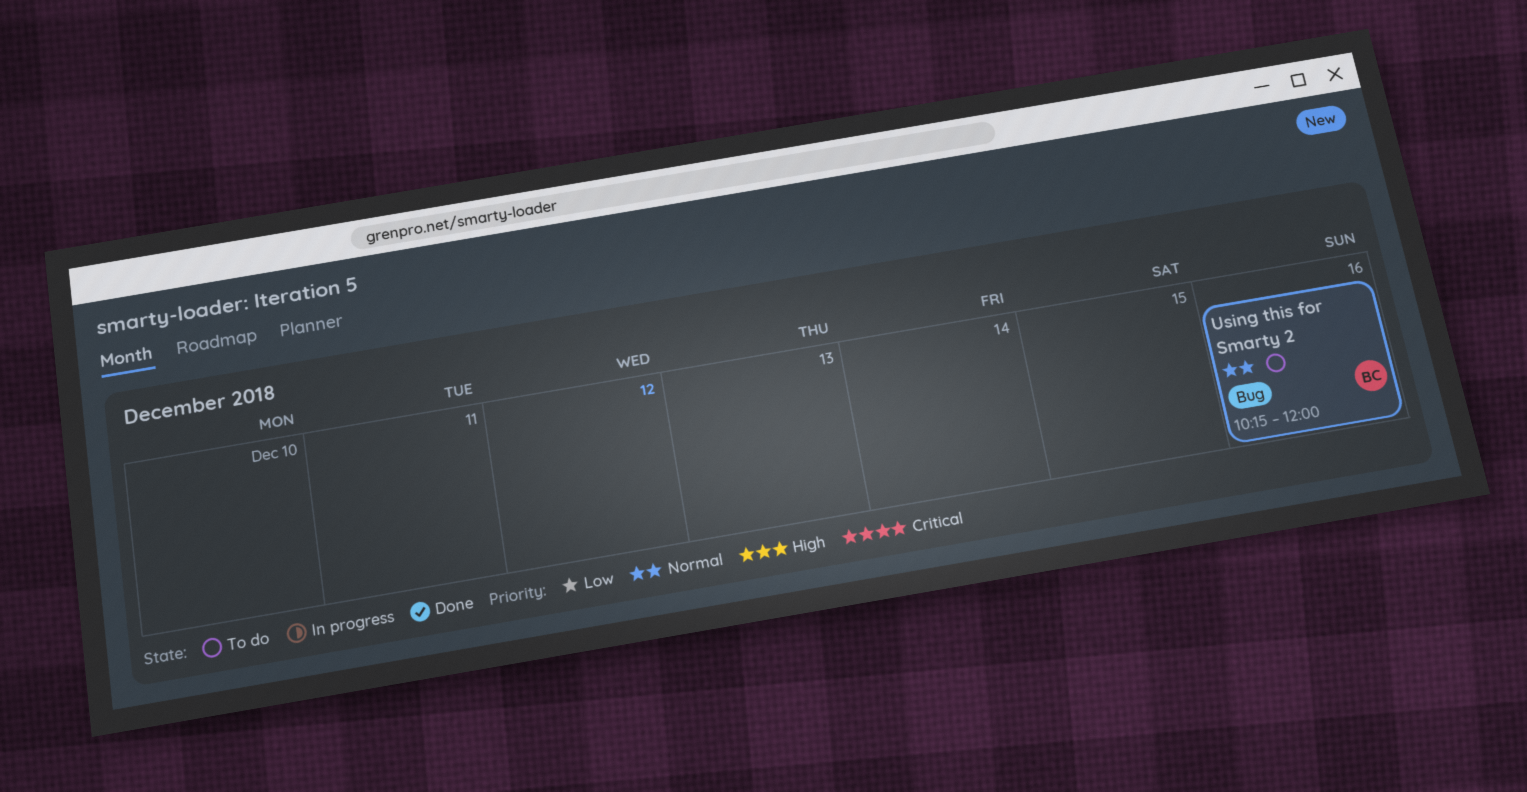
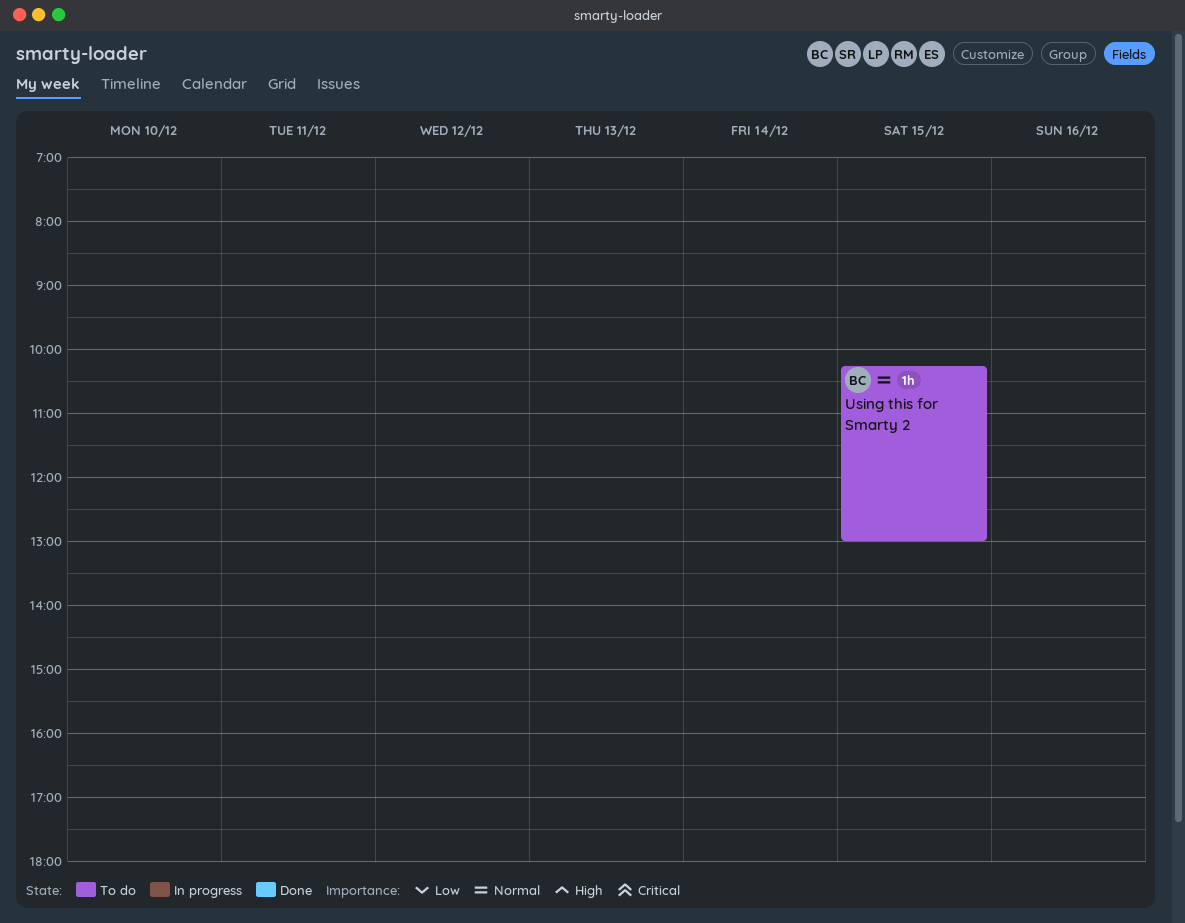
Using this for Smarty 2, day: Dec 16 -> Dec 15
Using this for Smarty 2, ends: 12:00 -> 13:00

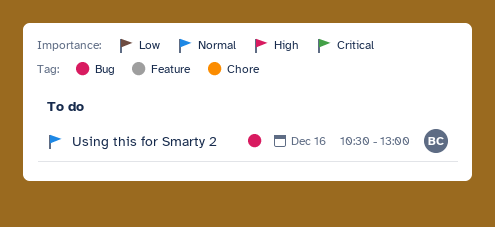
Using this for Smarty 2, day: Dec 15 -> Dec 16
Using this for Smarty 2, begins: 10:15 -> 10:30

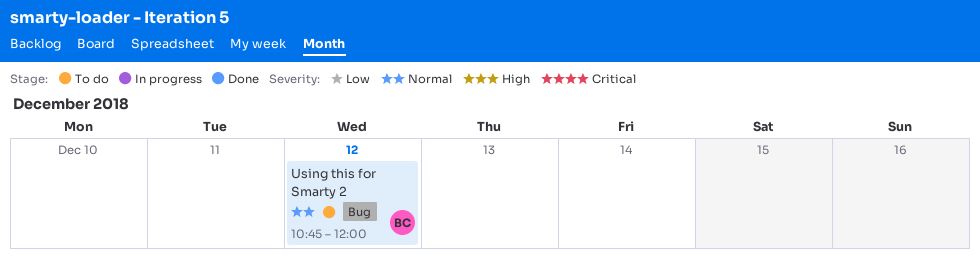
Using this for Smarty 2, day: Dec 16 -> Dec 12
Using this for Smarty 2, begins: 10:30 -> 10:45
Using this for Smarty 2, ends: 13:00 -> 12:00

